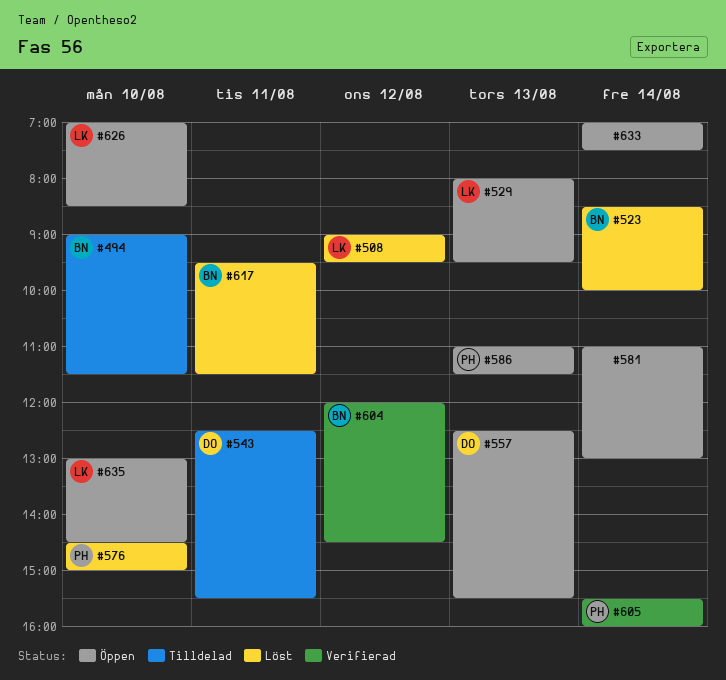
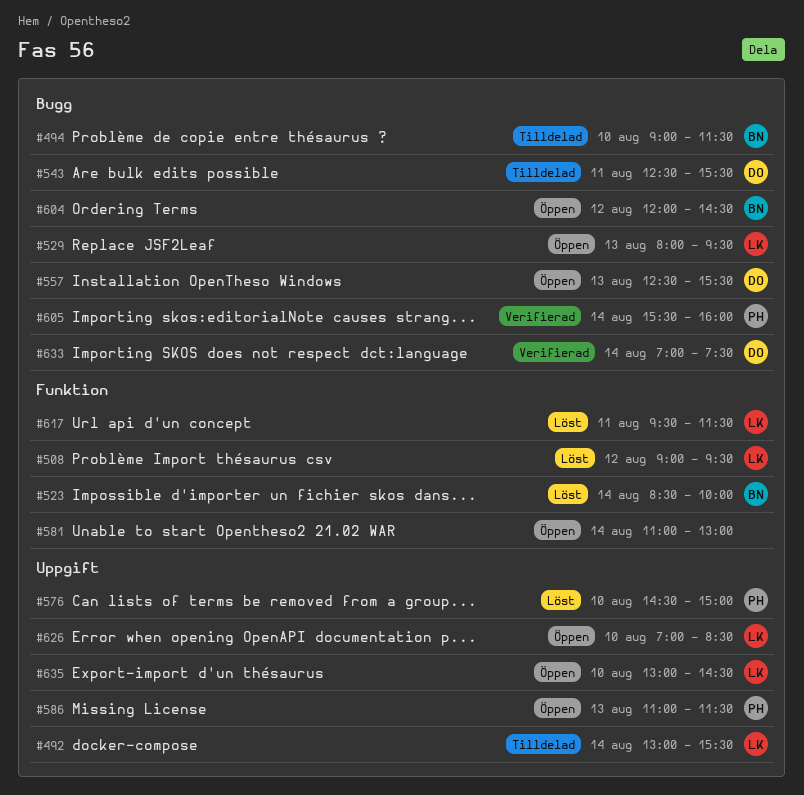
#492: none -> present
#604, status: Verifierad -> Öppen
#617, owner: BN -> LK
#633, status: Öppen -> Verifierad
#633, owner: none -> DO

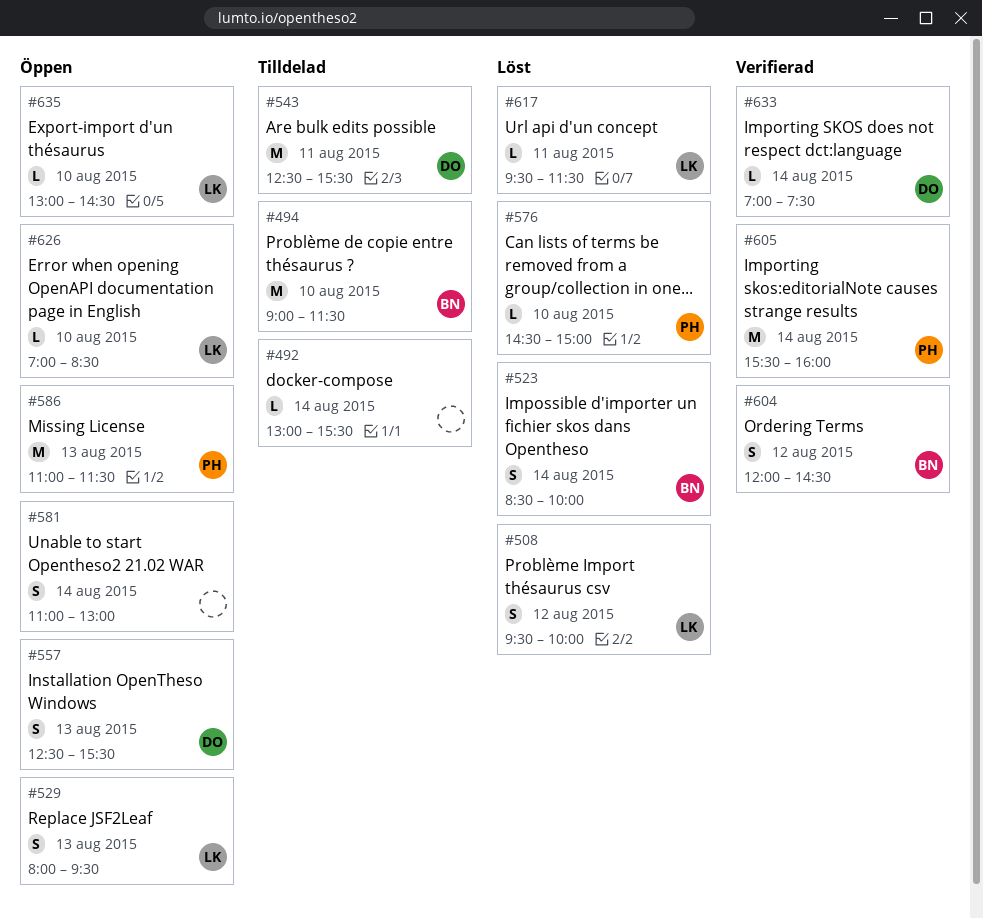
#492, owner: LK -> none
#508, begins: 09:00 -> 09:30
#508, ends: 09:30 -> 10:00
#604, status: Öppen -> Verifierad

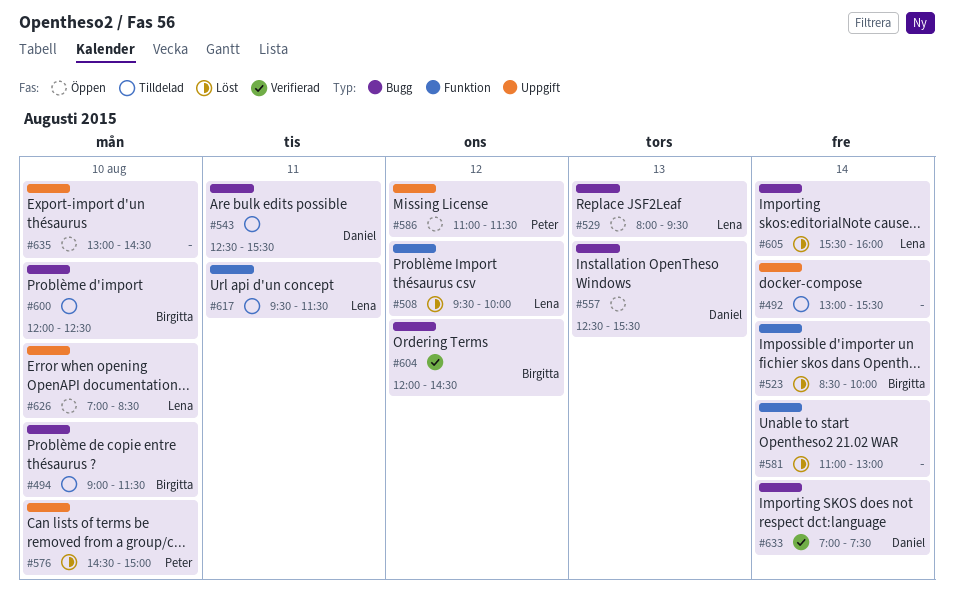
#581, status: Öppen -> Löst
#586, day: Aug 13 -> Aug 12
#600: none -> present
#605, status: Verifierad -> Löst
#605, owner: Peter -> Lena
#617, status: Löst -> Tilldelad
#635, owner: Lena -> none

